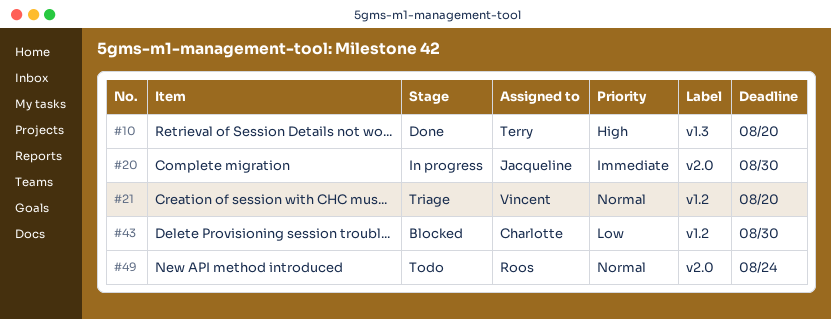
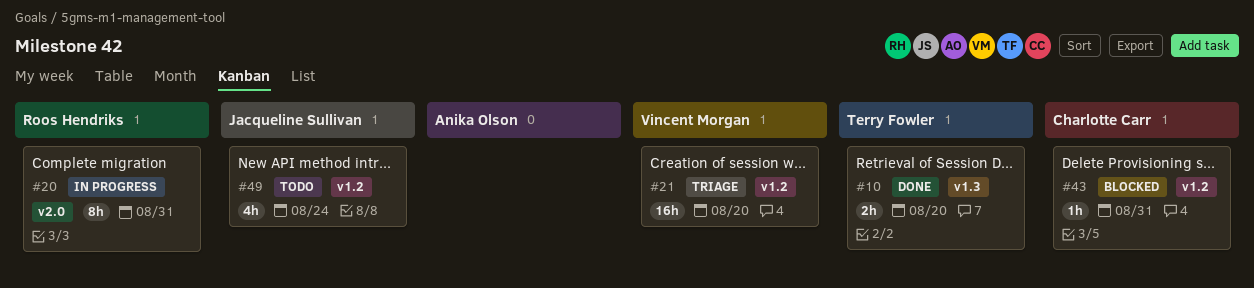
#20, owner: Jacqueline Sullivan -> Roos Hendriks
#20, due: Aug 30 -> Aug 31
#43, due: Aug 30 -> Aug 31
#49, owner: Roos Hendriks -> Jacqueline Sullivan
#49, label: v2.0 -> v1.2

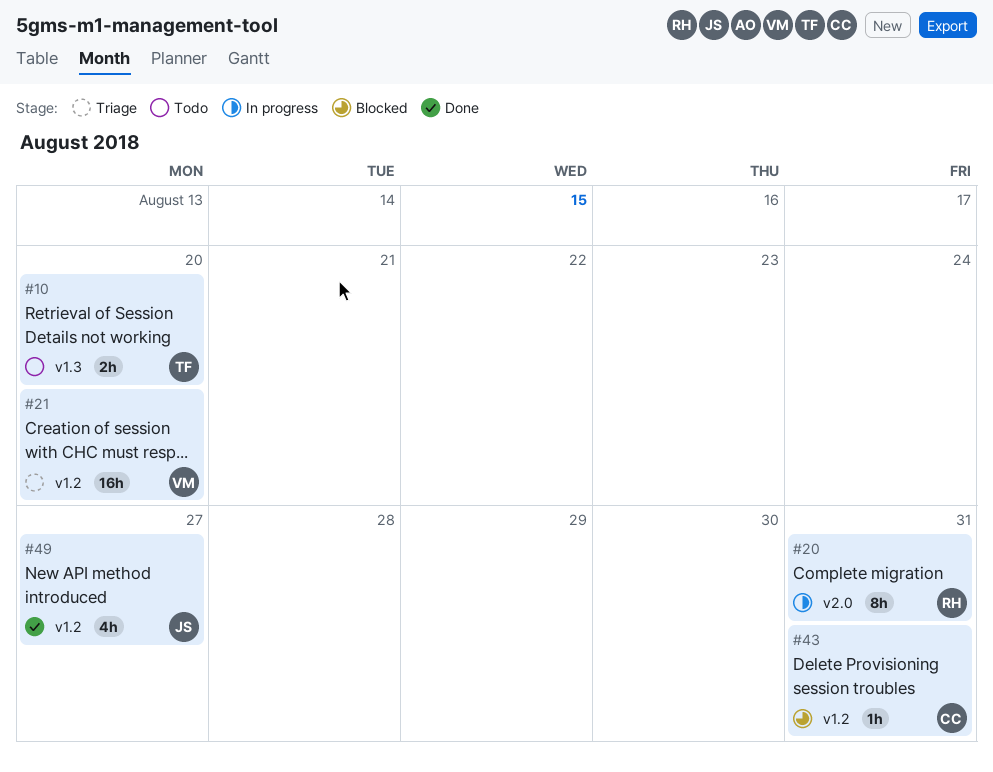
#10, status: Done -> Todo
#49, status: Todo -> Done
#49, due: Aug 24 -> Aug 27

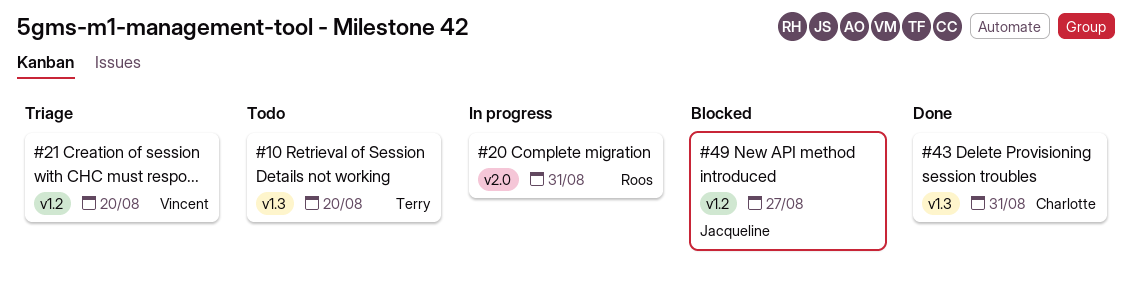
#43, status: Blocked -> Done
#43, label: v1.2 -> v1.3
#49, status: Done -> Blocked

